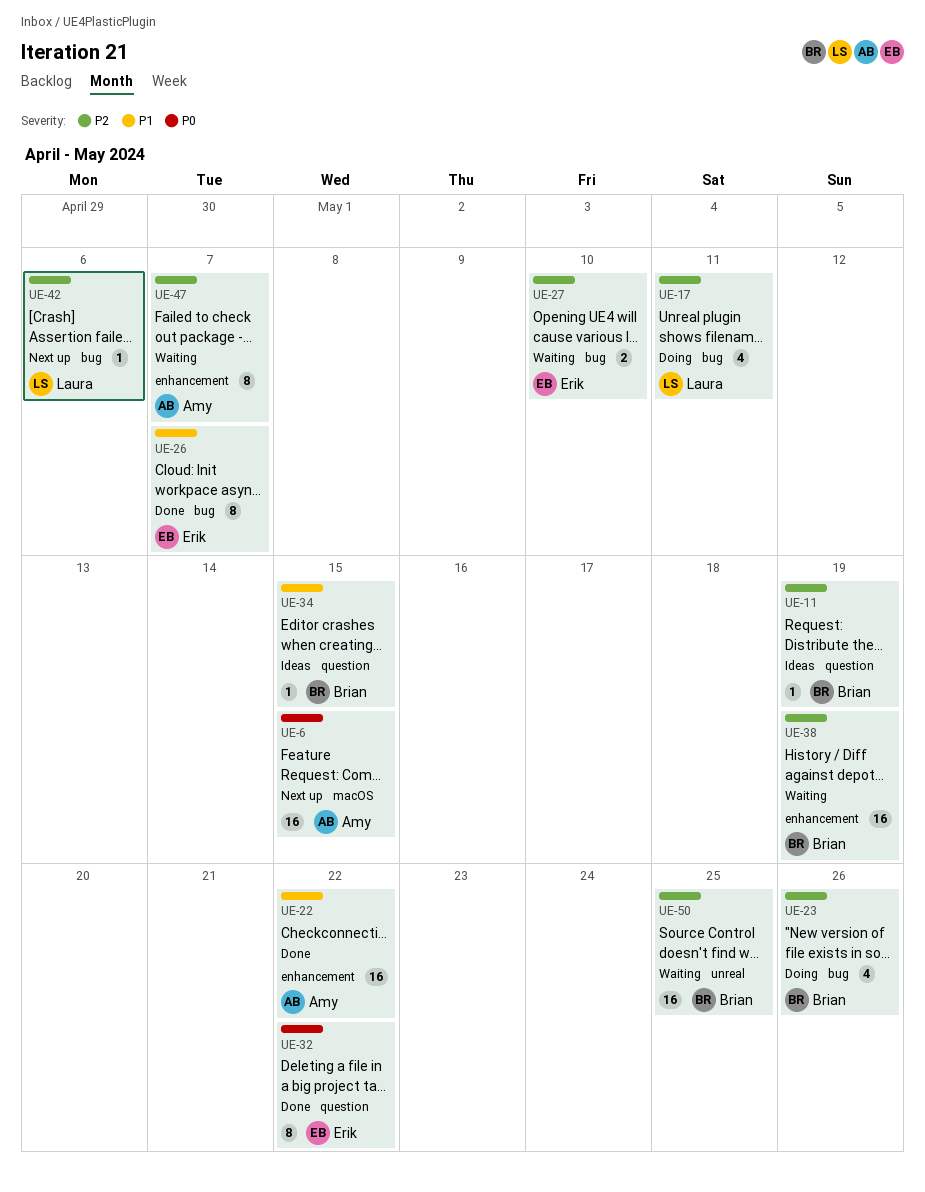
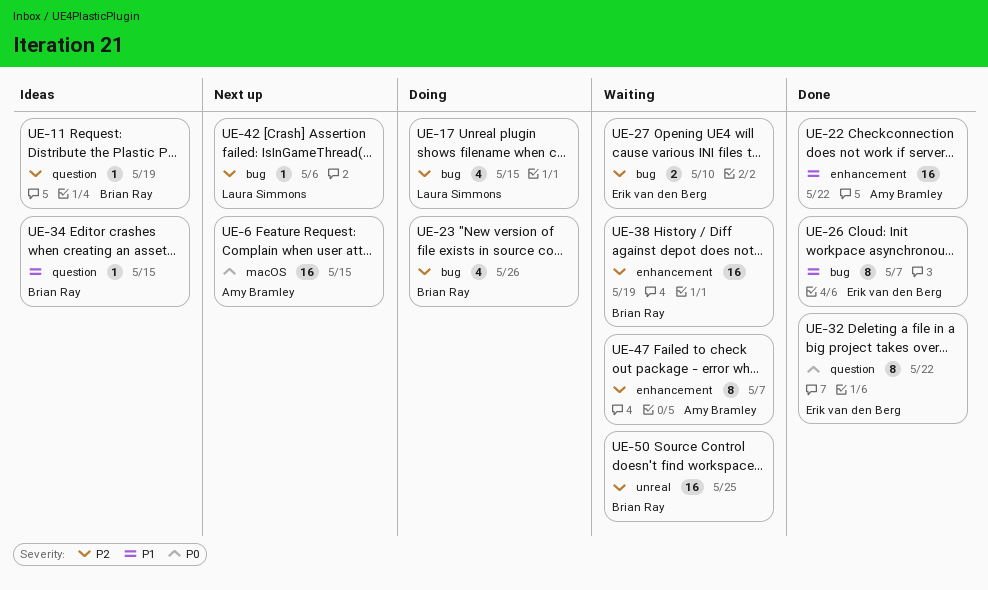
UE-17, due: May 11 -> May 15

